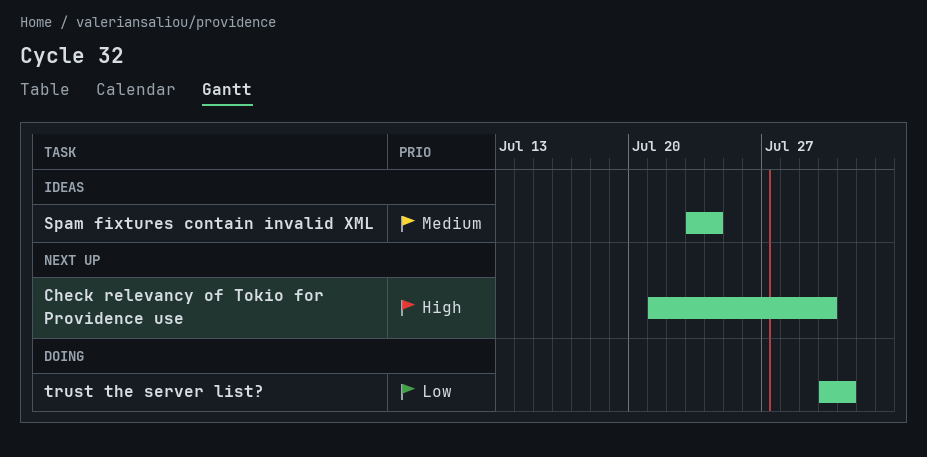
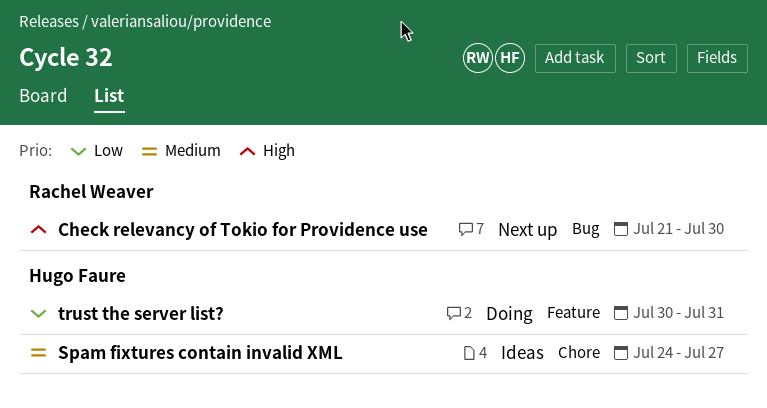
Spam fixtures contain invalid XML, start: Jul 23 -> Jul 24
Spam fixtures contain invalid XML, due: Jul 24 -> Jul 27

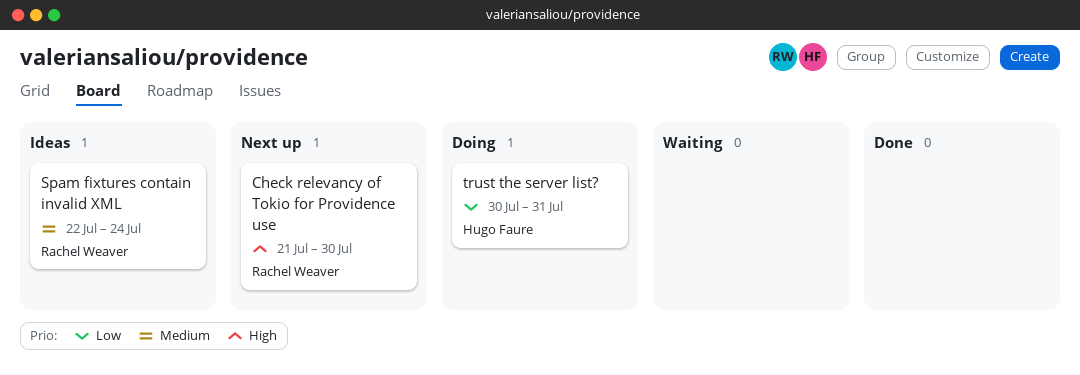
Spam fixtures contain invalid XML, owner: Hugo Faure -> Rachel Weaver
Spam fixtures contain invalid XML, start: Jul 24 -> Jul 22
Spam fixtures contain invalid XML, due: Jul 27 -> Jul 24

